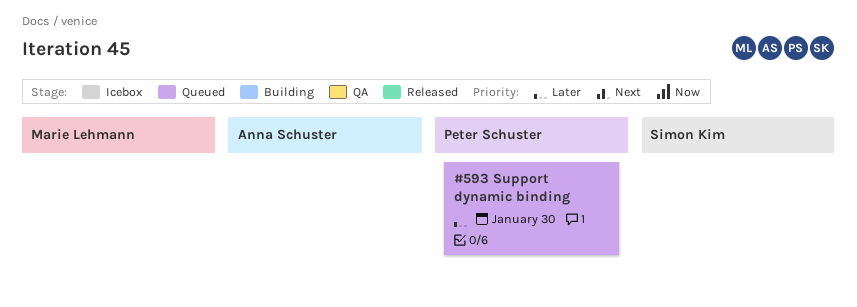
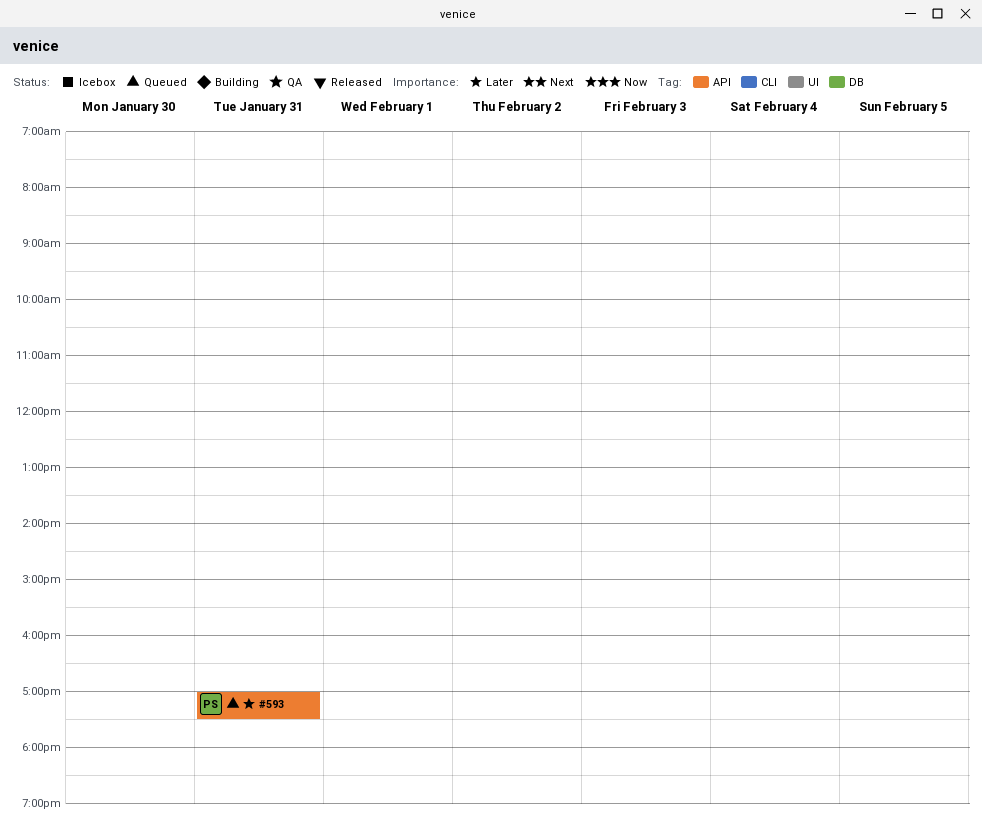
#593, day: Jan 30 -> Jan 31

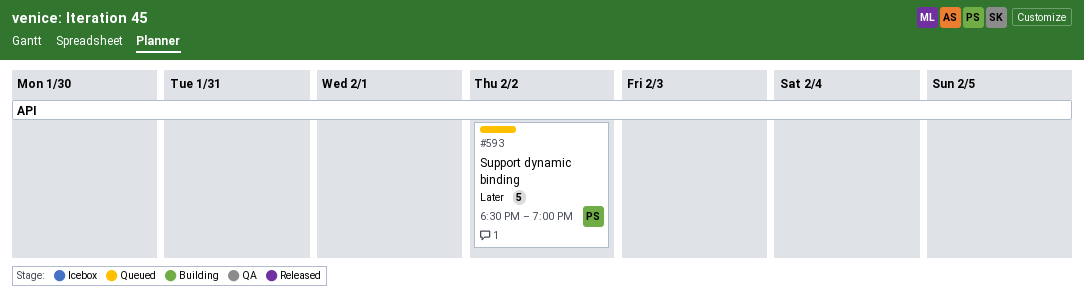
#593, day: Jan 31 -> Feb 2
#593, begins: 17:00 -> 18:30
#593, ends: 17:30 -> 19:00

